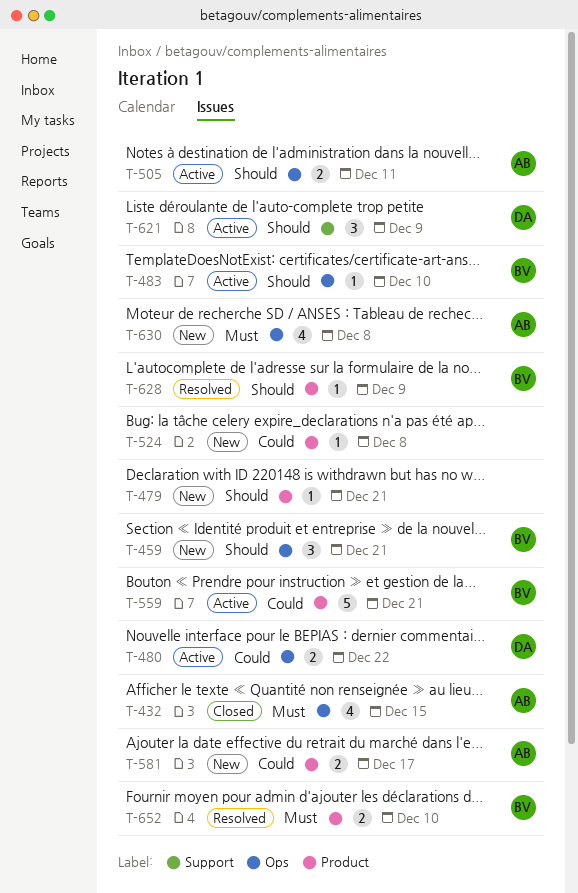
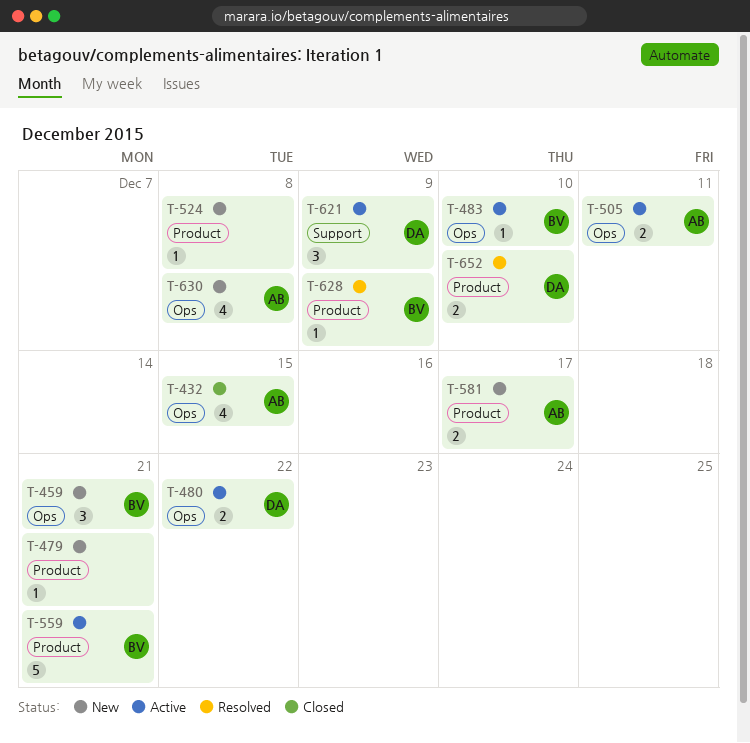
T-652, owner: BV -> DA

